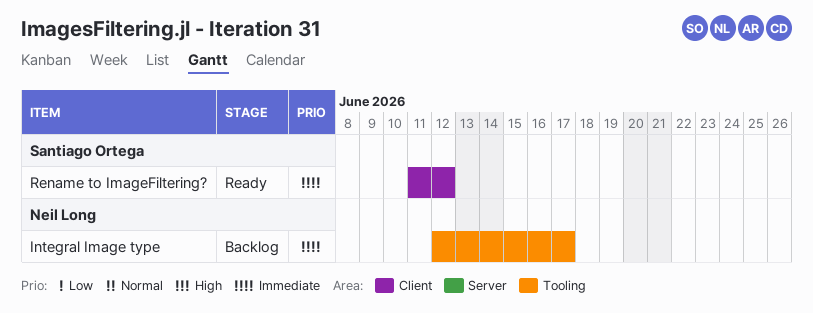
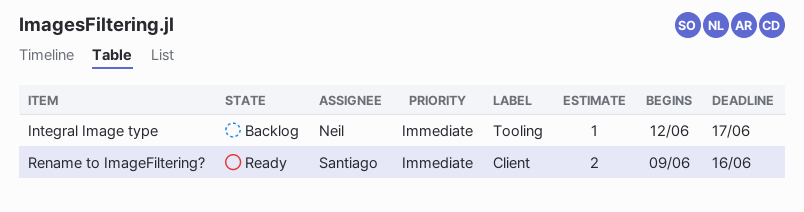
Rename to ImageFiltering?, start: Jun 11 -> Jun 9
Rename to ImageFiltering?, due: Jun 12 -> Jun 16

